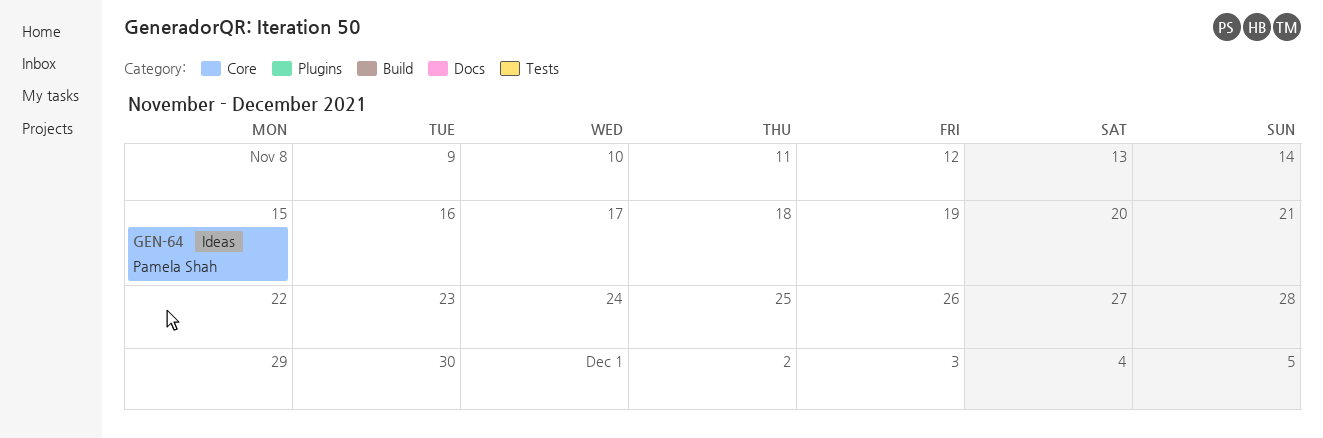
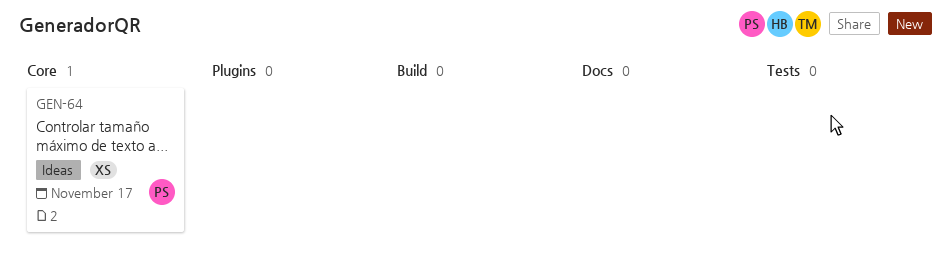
GEN-64, due: Nov 15 -> Nov 17

